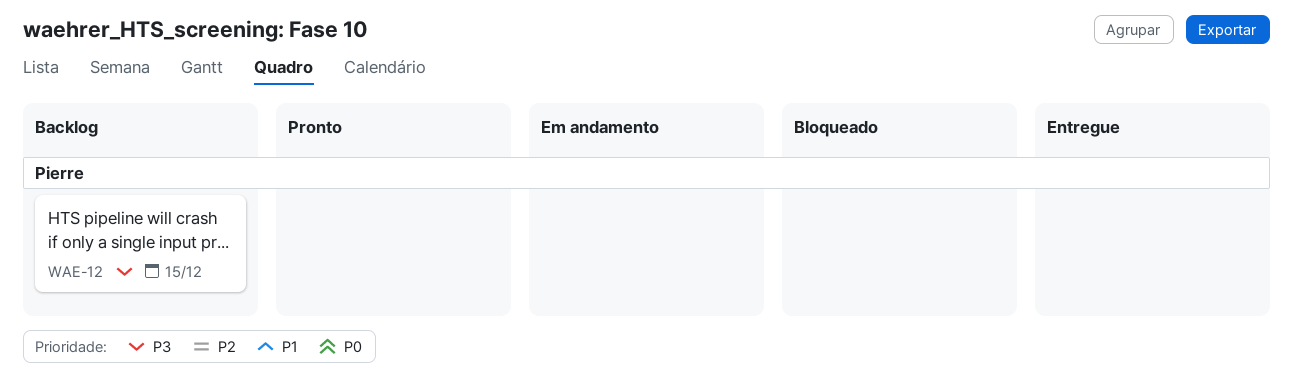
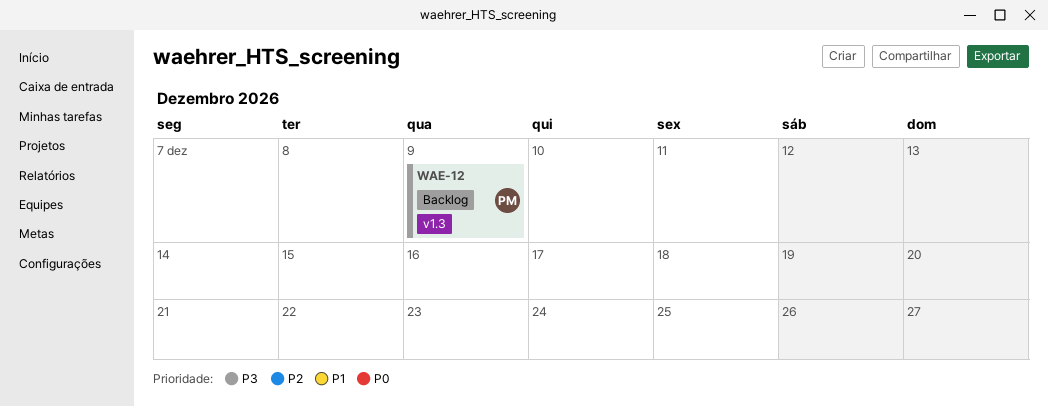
WAE-12, due: Dec 15 -> Dec 9

